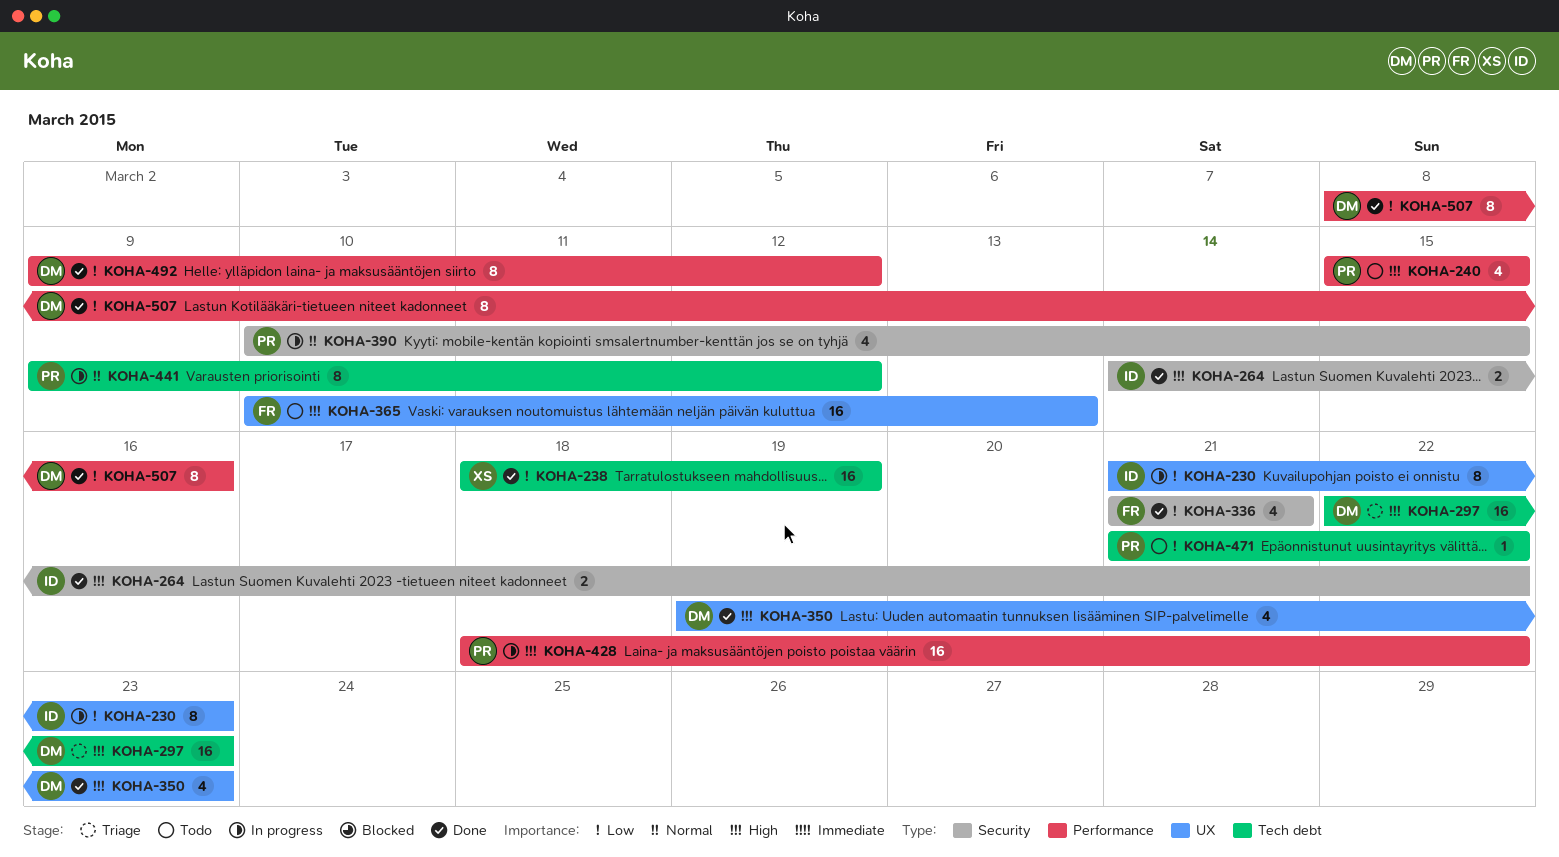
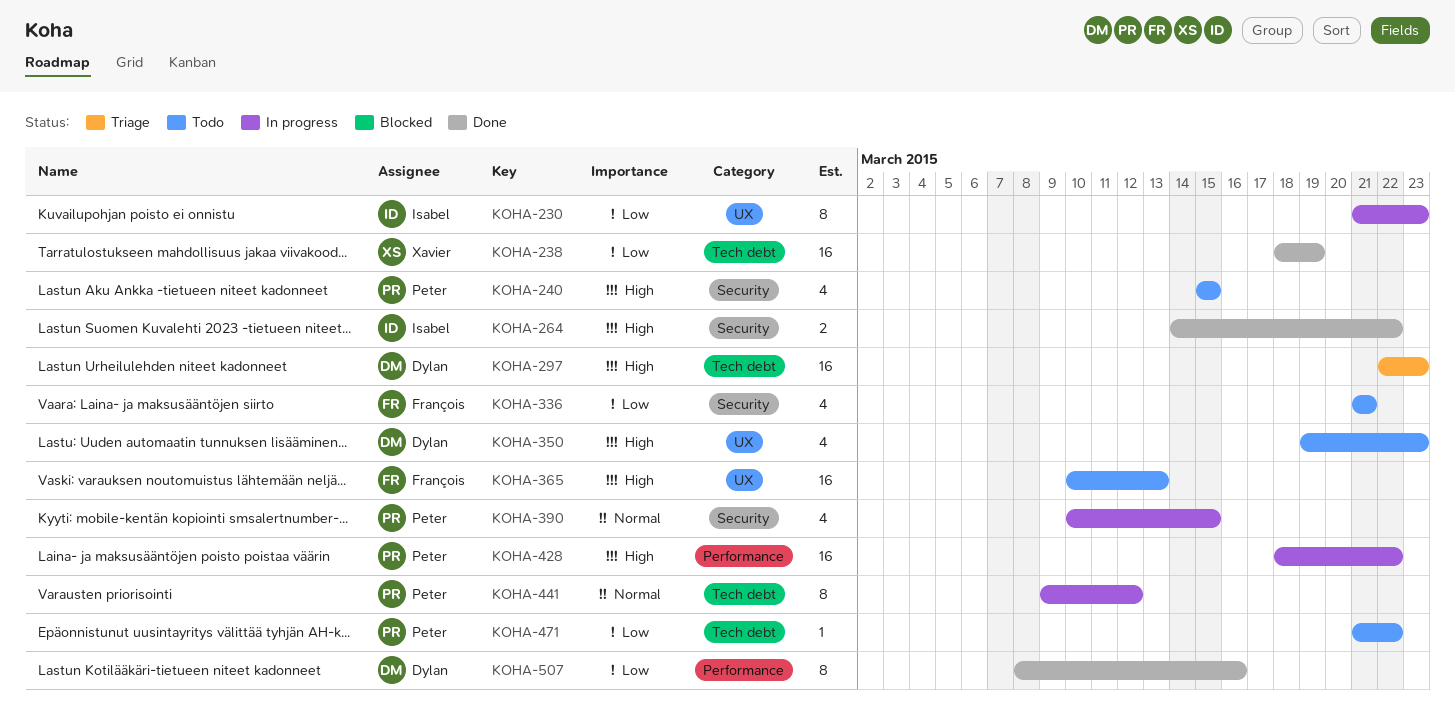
KOHA-240, label: Performance -> Security
KOHA-336, status: Done -> Todo
KOHA-350, status: Done -> Todo
KOHA-492: present -> none

